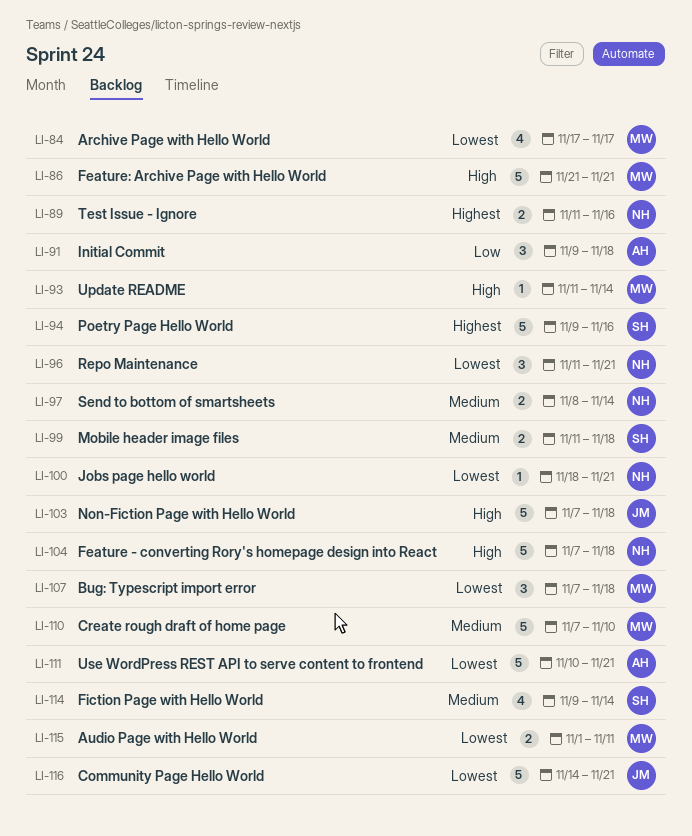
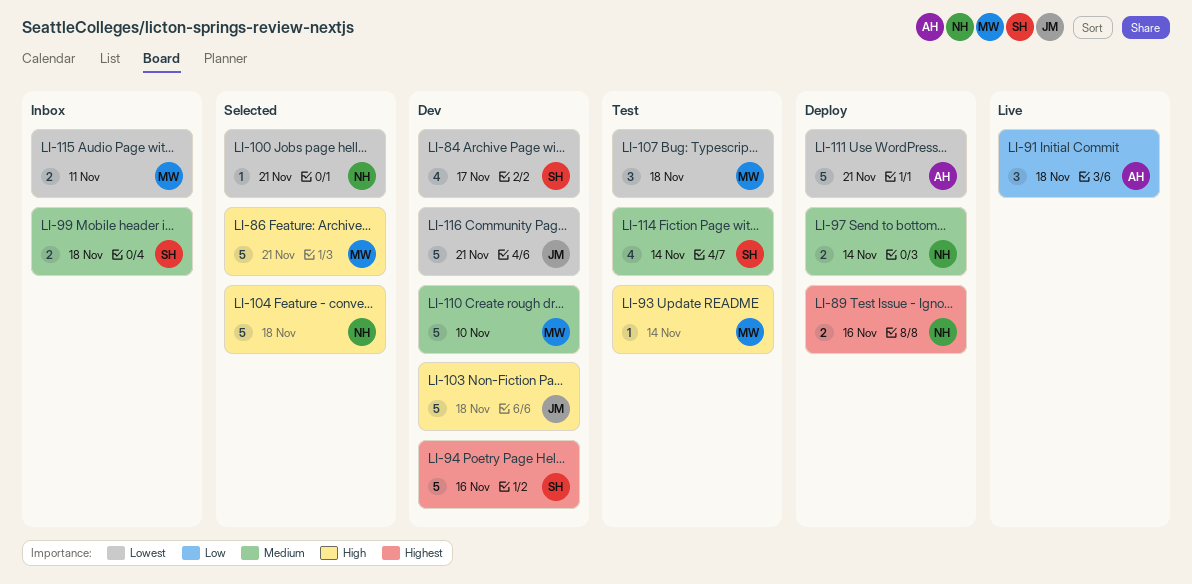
LI-84, owner: MW -> SH
LI-96: present -> none

